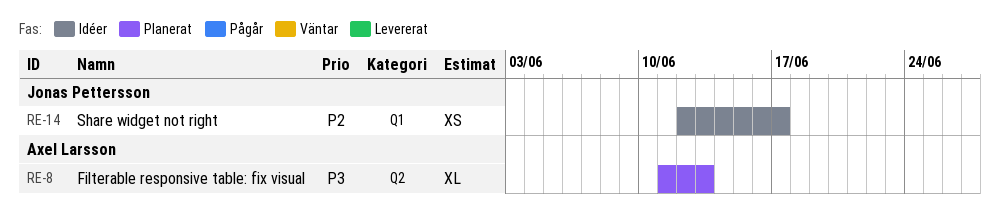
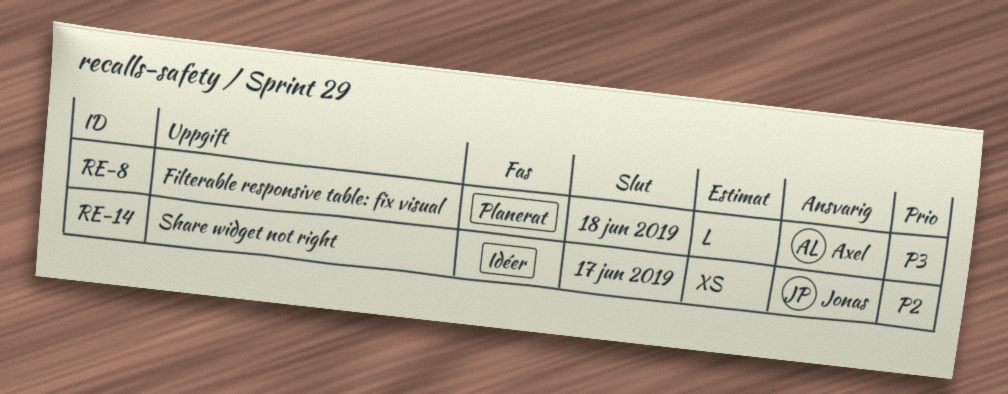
RE-8, estimate: XL -> L
RE-8, due: Jun 13 -> Jun 18

